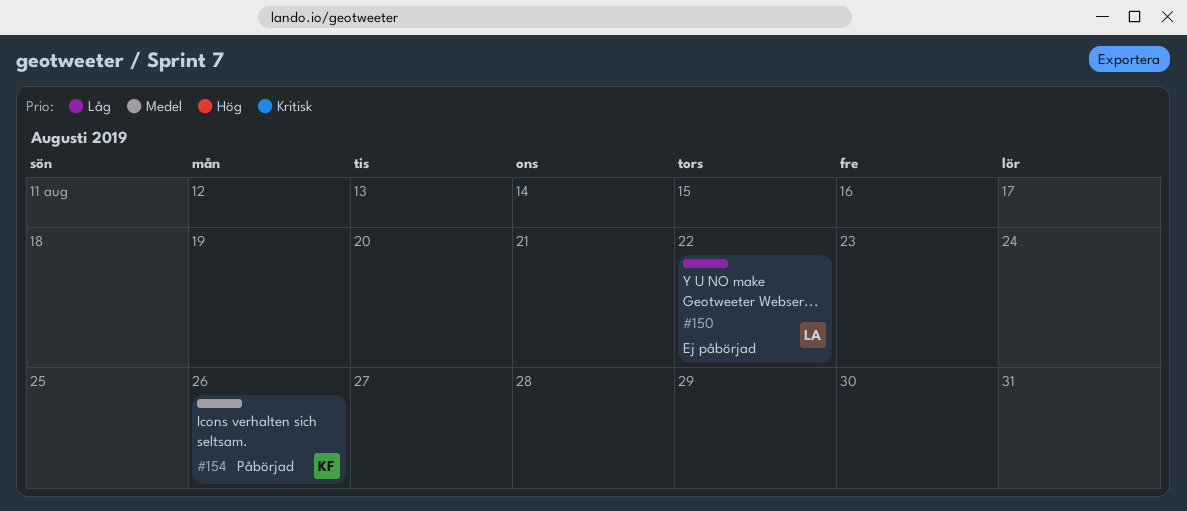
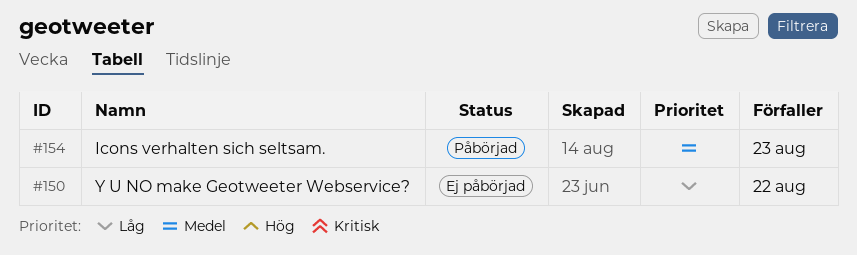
#154, due: Aug 26 -> Aug 23

